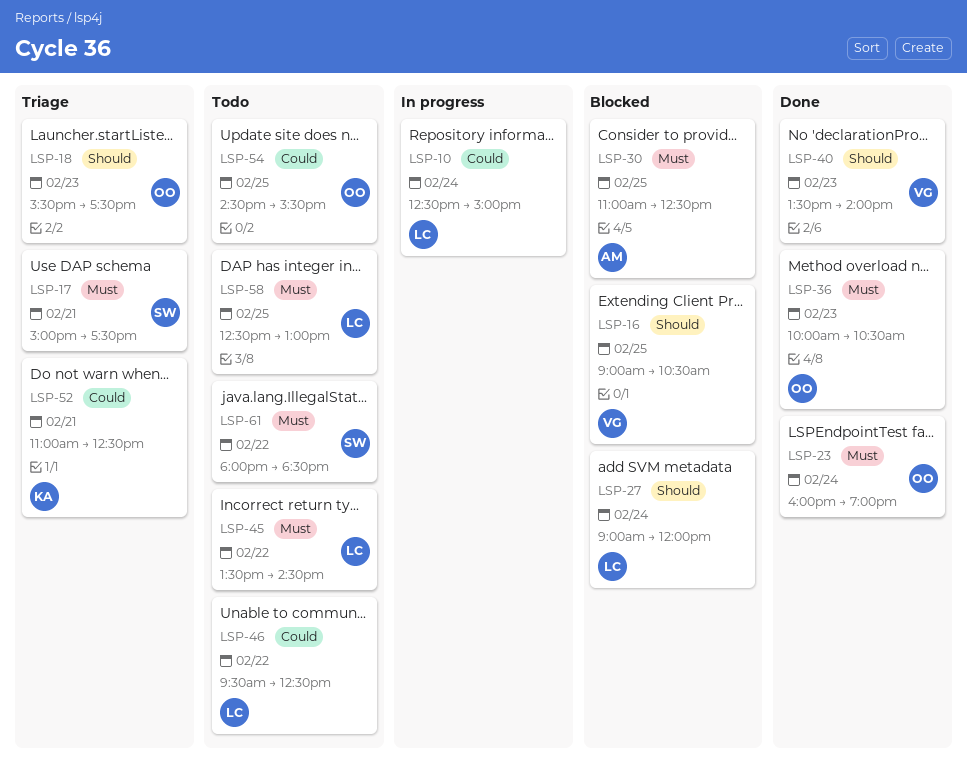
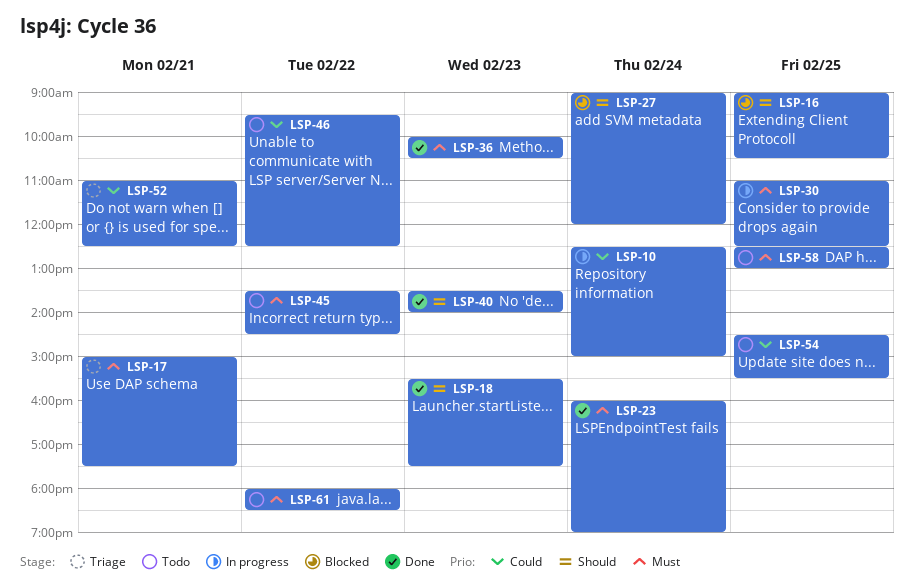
LSP-18, status: Triage -> Done
LSP-30, status: Blocked -> In progress

